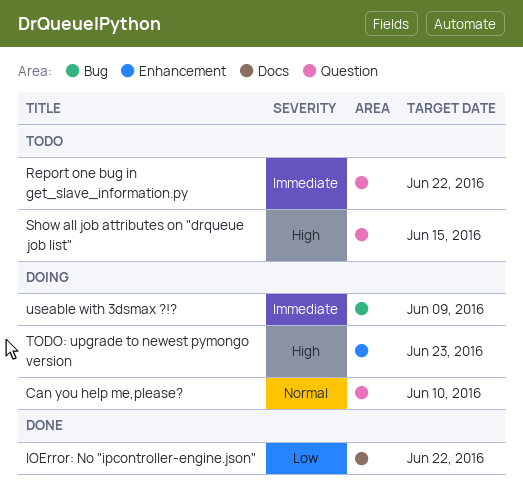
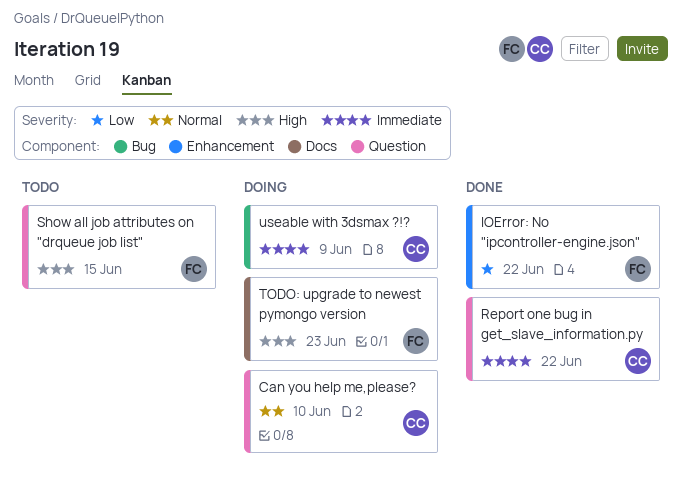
IOError: No "ipcontroller-engine.json", label: Docs -> Enhancement
Report one bug in get_slave_information.py, status: Todo -> Done
TODO: upgrade to newest pymongo version, label: Enhancement -> Docs

